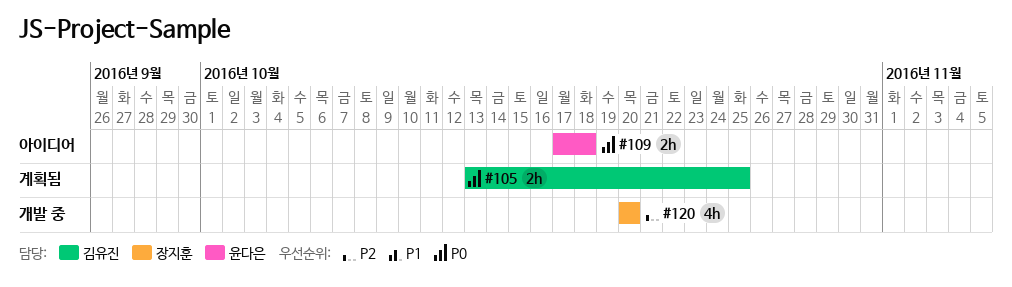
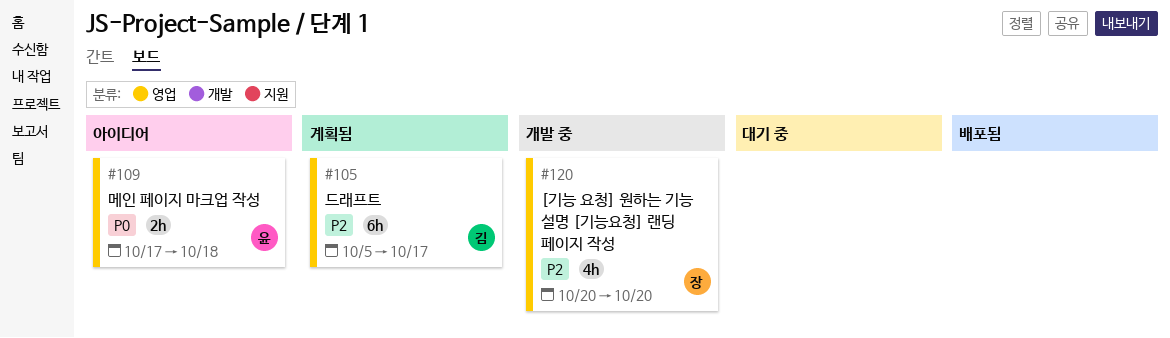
#105, priority: P0 -> P2
#105, estimate: 2h -> 6h
#105, start: Oct 13 -> Oct 5
#105, due: Oct 25 -> Oct 17

